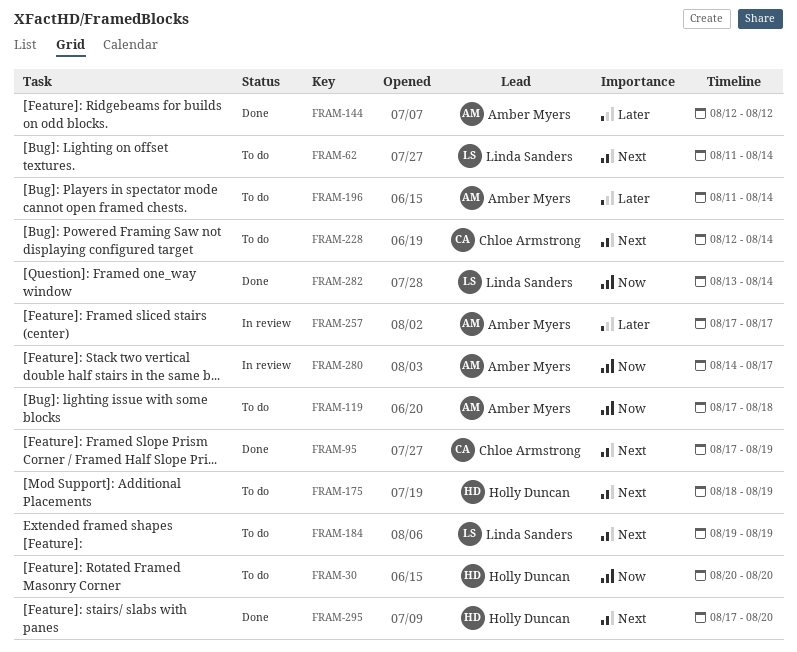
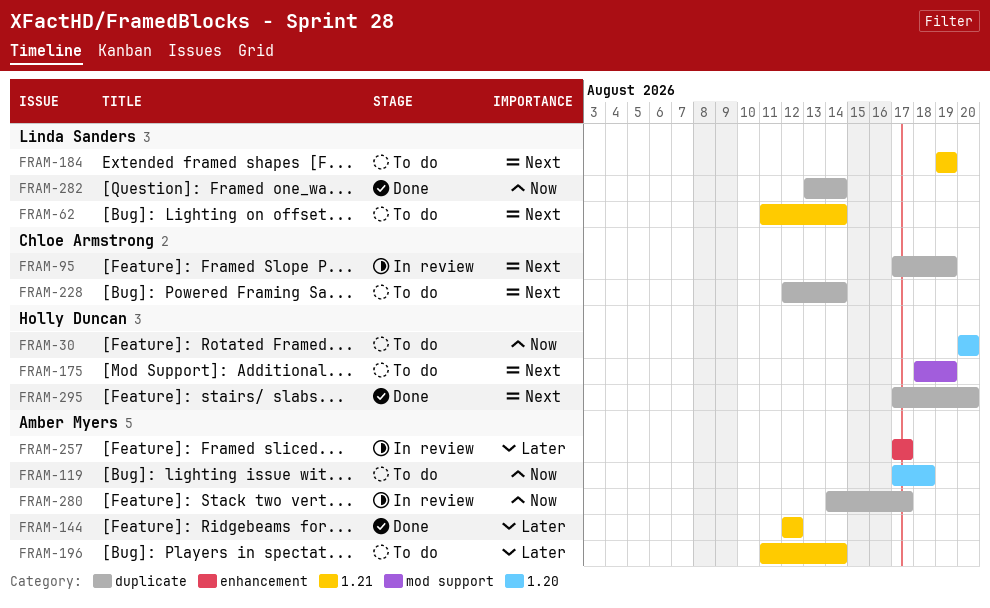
FRAM-95, status: Done -> In review

